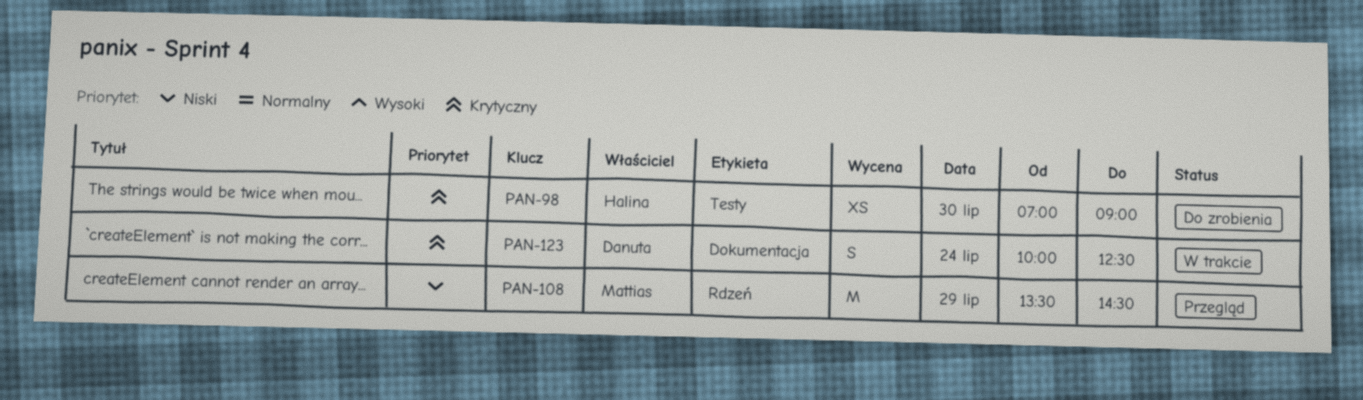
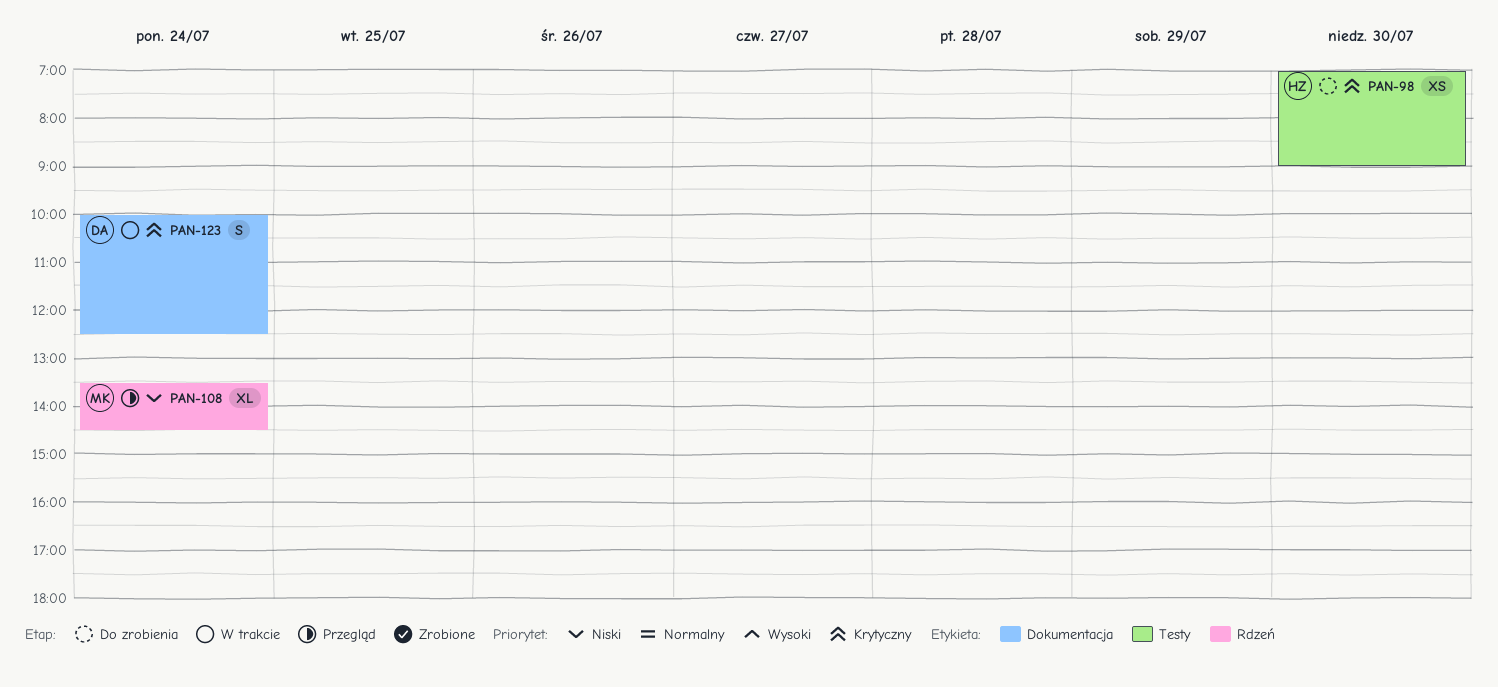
PAN-108, estimate: M -> XL
PAN-108, day: Jul 29 -> Jul 24

